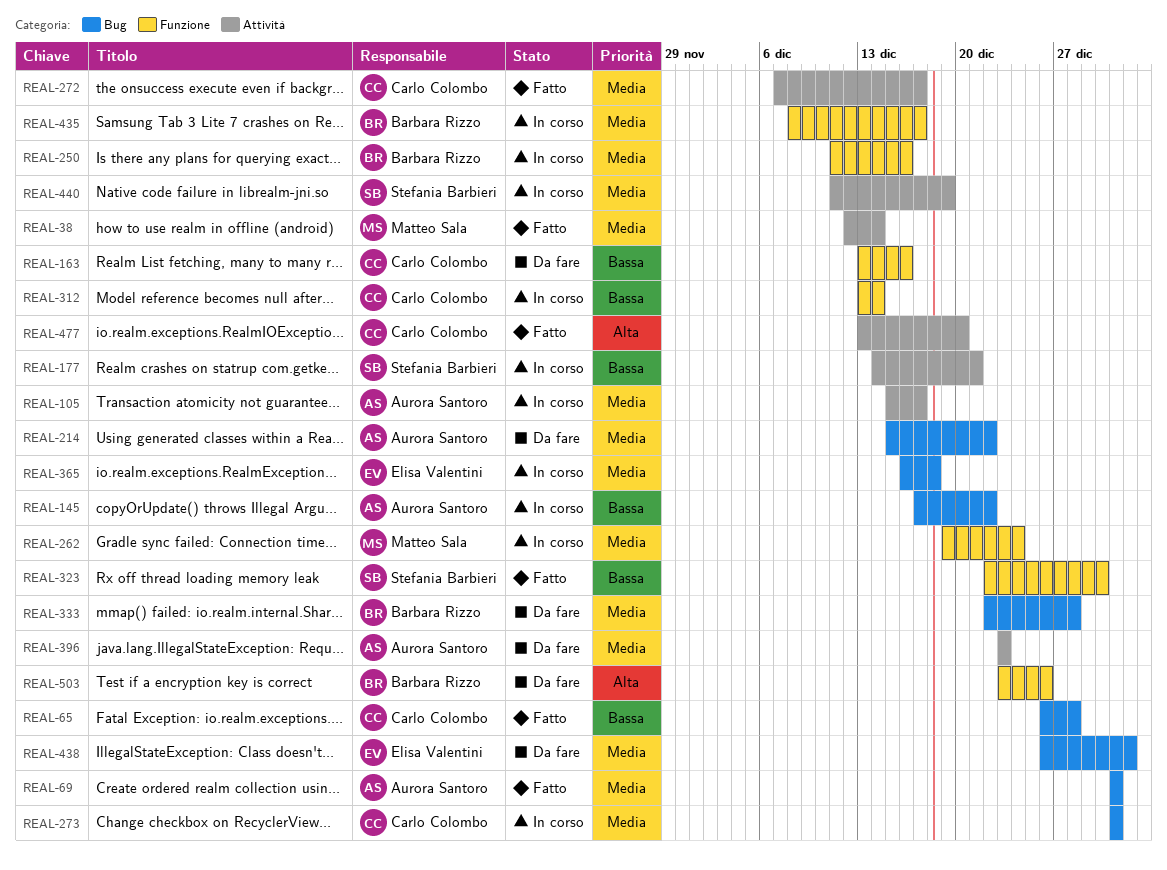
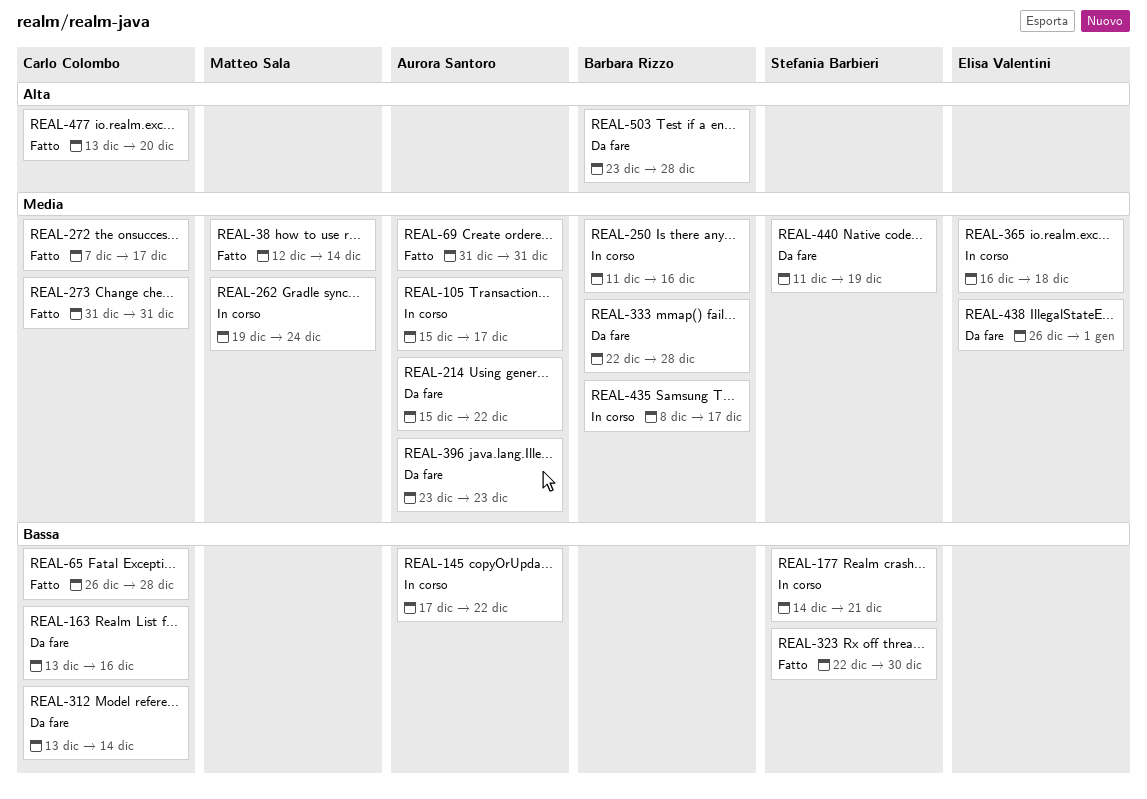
REAL-273, status: In corso -> Fatto
REAL-312, status: In corso -> Da fare
REAL-440, status: In corso -> Da fare
REAL-503, due: Dec 26 -> Dec 28

